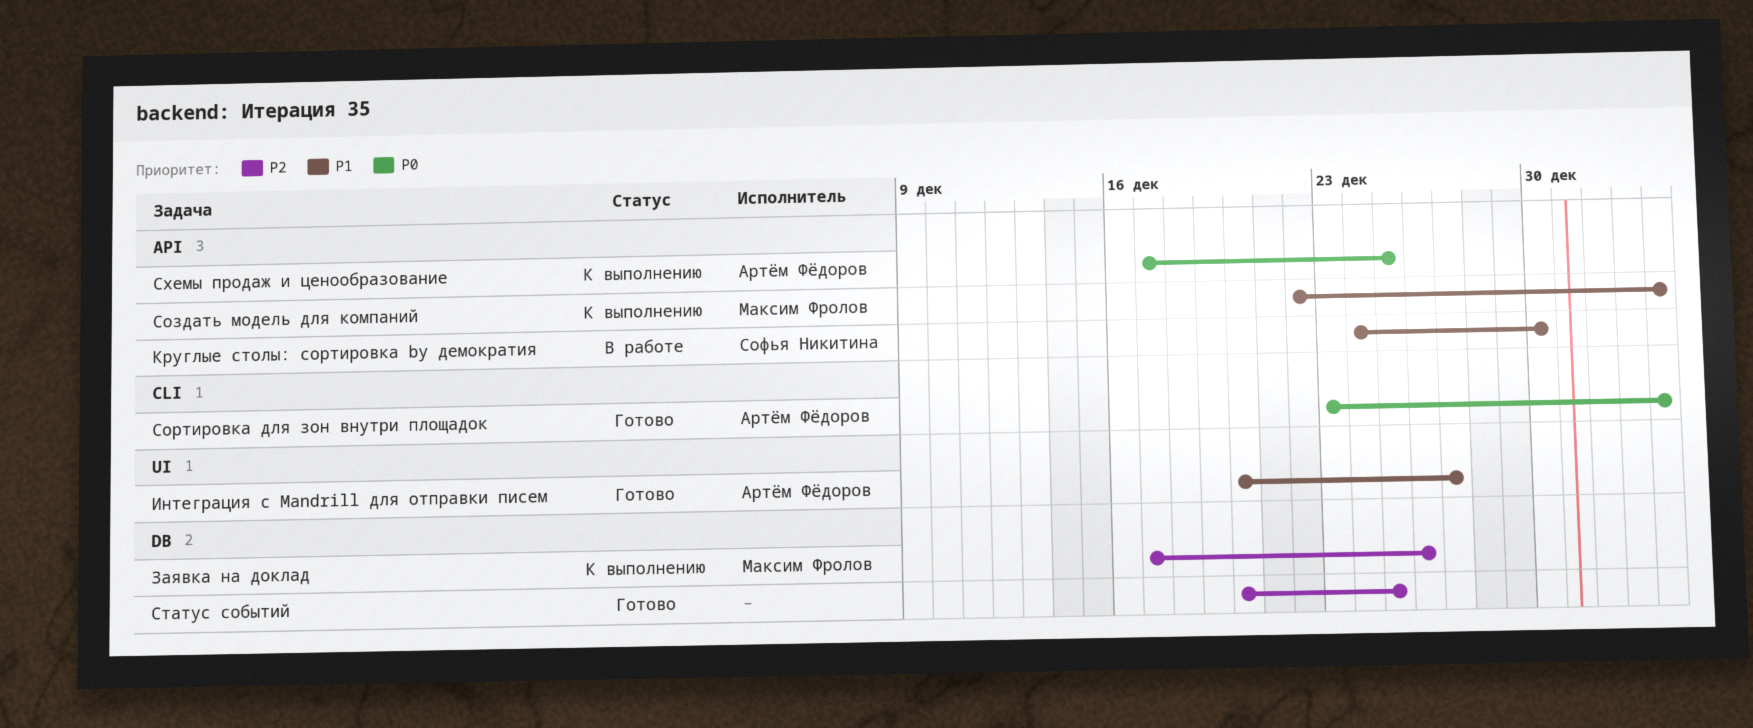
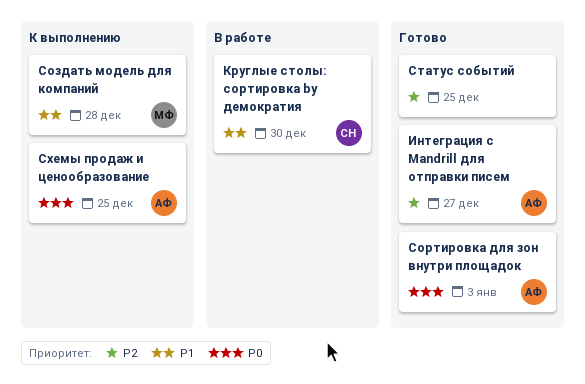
Заявка на доклад: present -> none
Интеграция с Mandrill для отправки писем, priority: P1 -> P2
Создать модель для компаний, due: Jan 3 -> Dec 28

